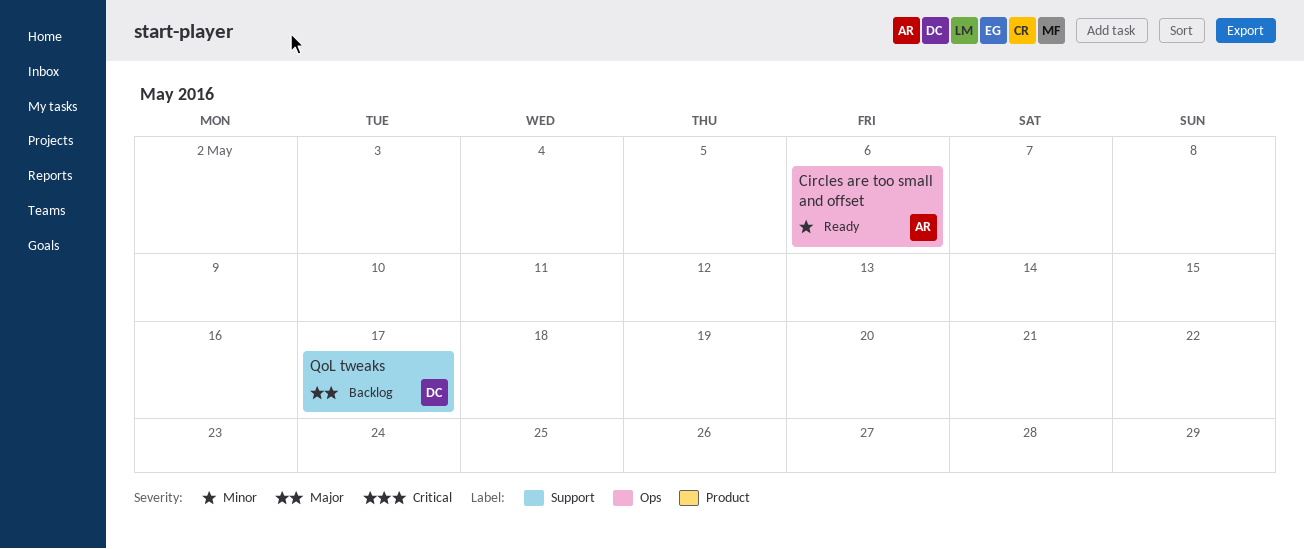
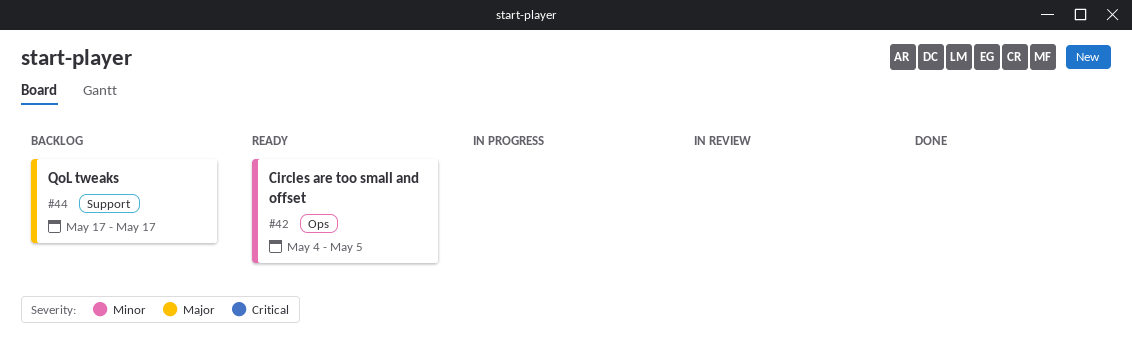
Circles are too small and offset, due: May 6 -> May 5

